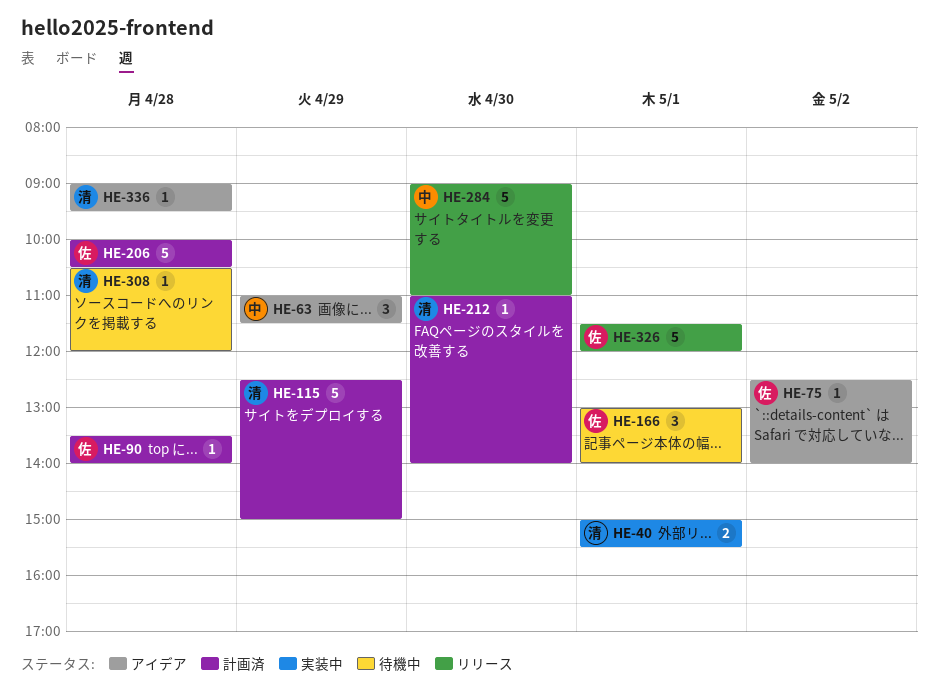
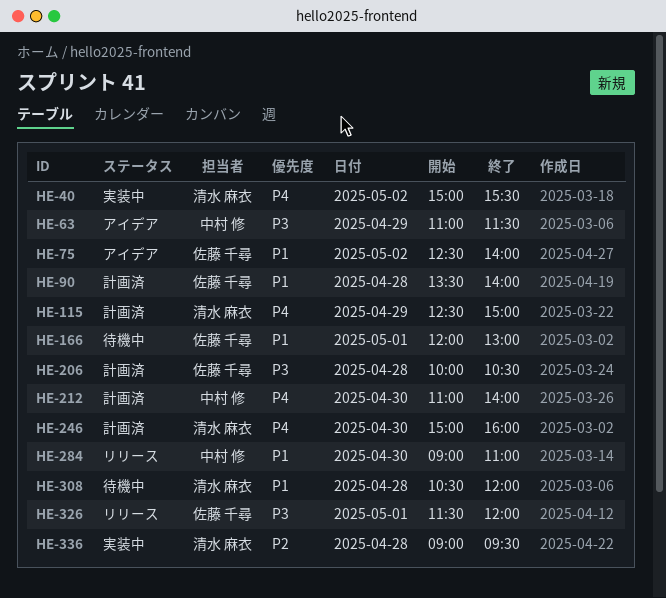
HE-40, day: May 1 -> May 2
HE-166, begins: 13:00 -> 12:00
HE-166, ends: 14:00 -> 13:00
HE-212, owner: 清水 麻衣 -> 中村 修
HE-246: none -> present
HE-336, status: アイデア -> 実装中

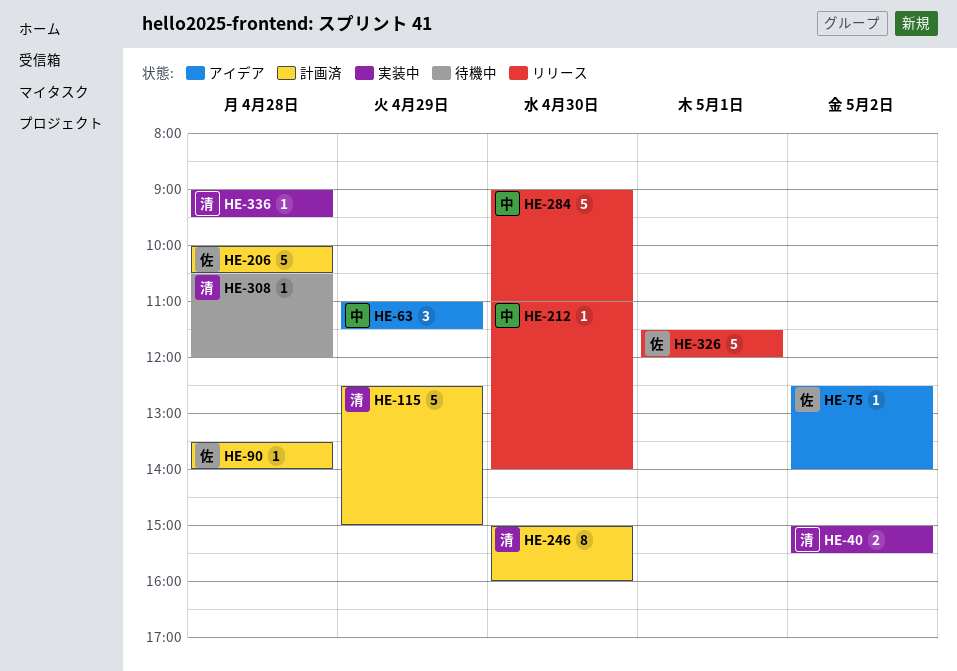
HE-166: present -> none
HE-212, status: 計画済 -> リリース

